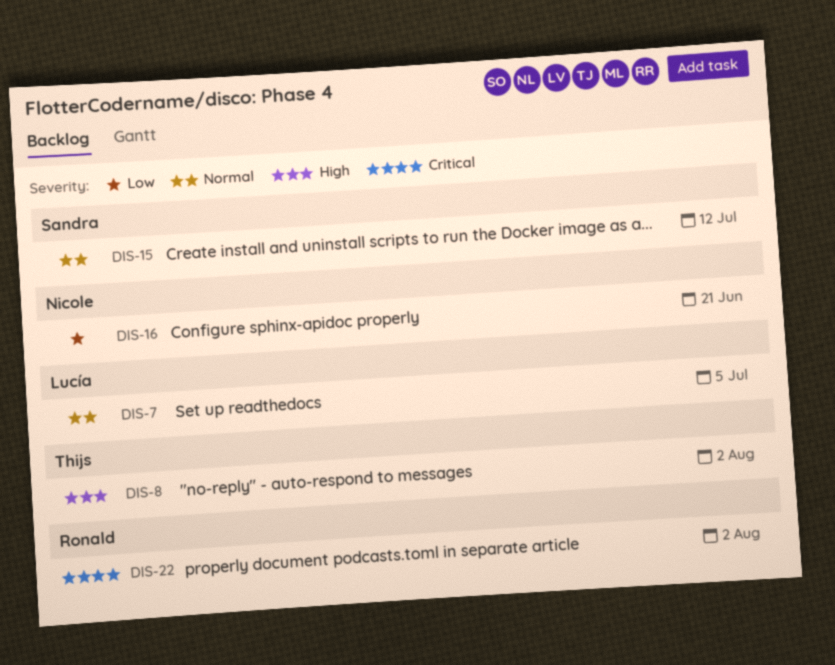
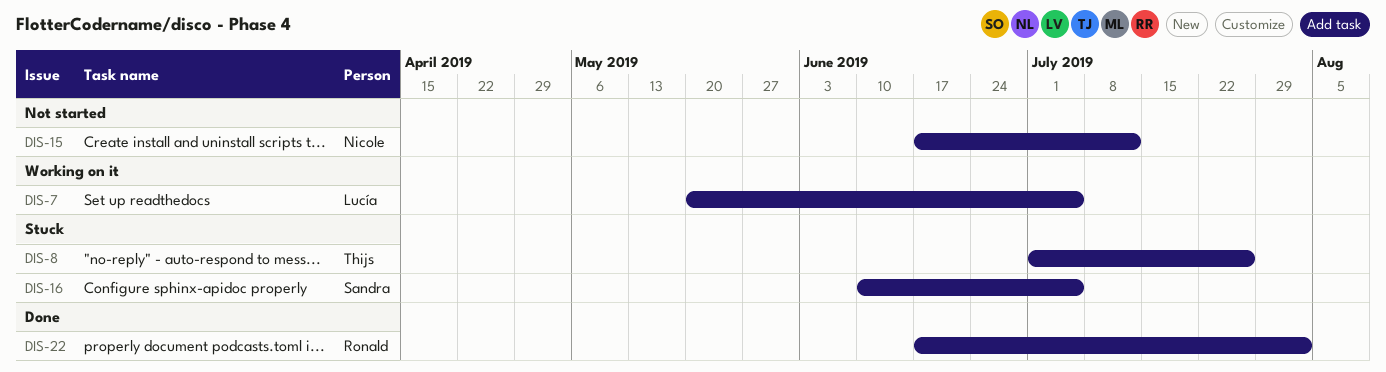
DIS-8, due: Aug 2 -> Jul 26
DIS-15, owner: Sandra -> Nicole
DIS-16, owner: Nicole -> Sandra
DIS-16, due: Jun 21 -> Jul 5

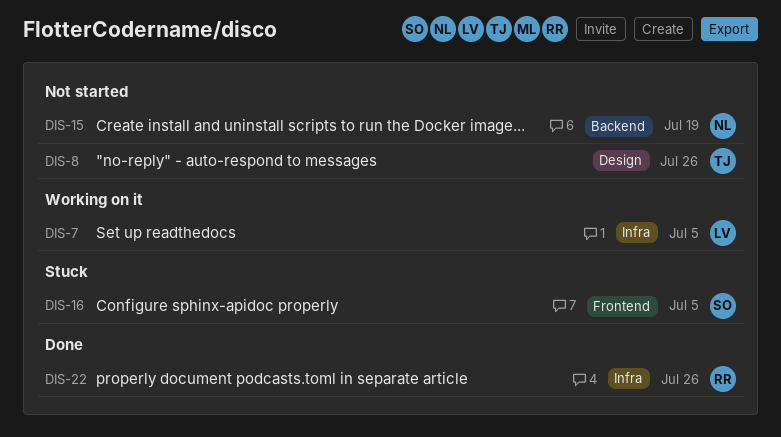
DIS-8, status: Stuck -> Not started
DIS-15, due: Jul 12 -> Jul 19
DIS-22, due: Aug 2 -> Jul 26

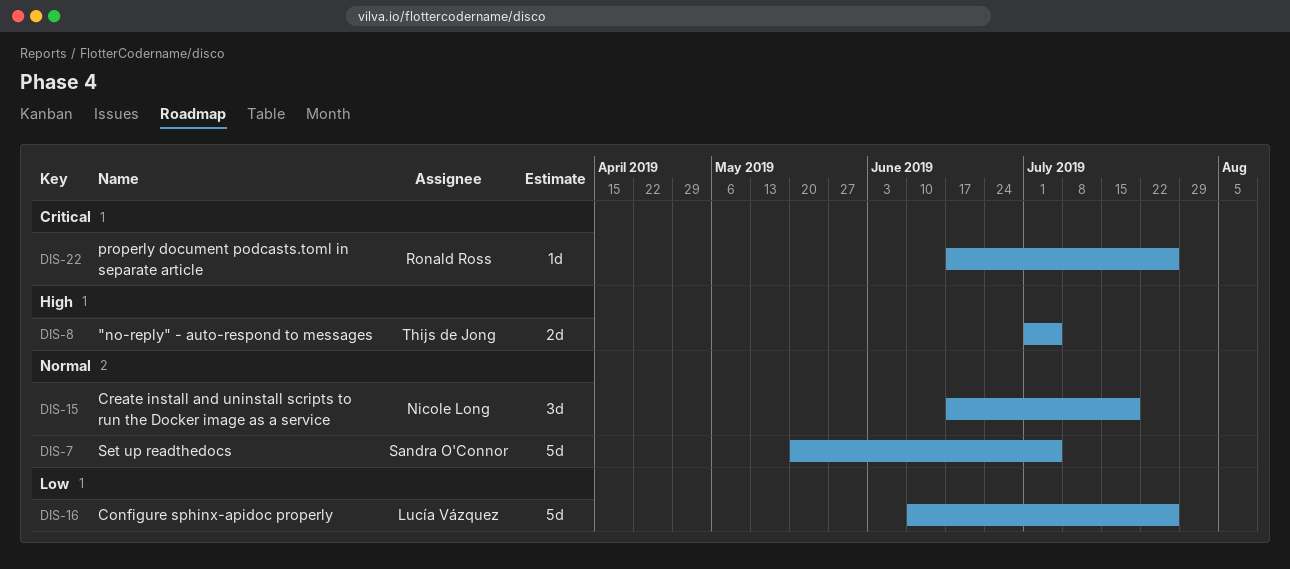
DIS-7, owner: Lucía Vázquez -> Sandra O'Connor
DIS-8, due: Jul 26 -> Jul 5
DIS-16, owner: Sandra O'Connor -> Lucía Vázquez
DIS-16, due: Jul 5 -> Jul 26

